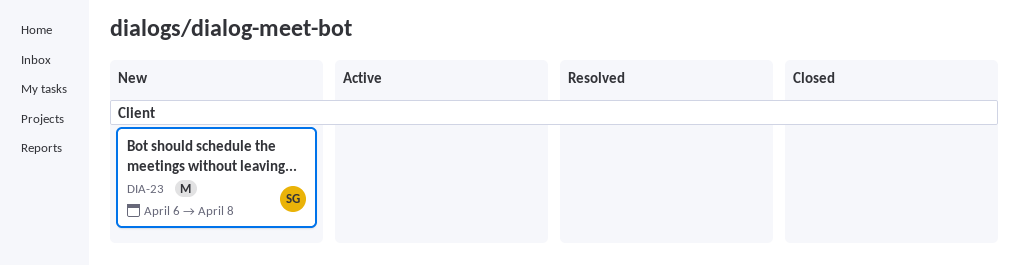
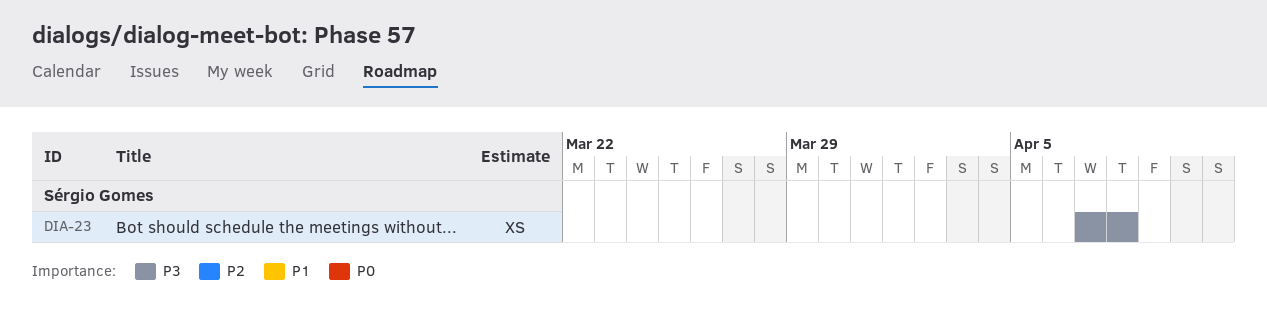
DIA-23, estimate: M -> XS
DIA-23, start: Apr 6 -> Apr 7

